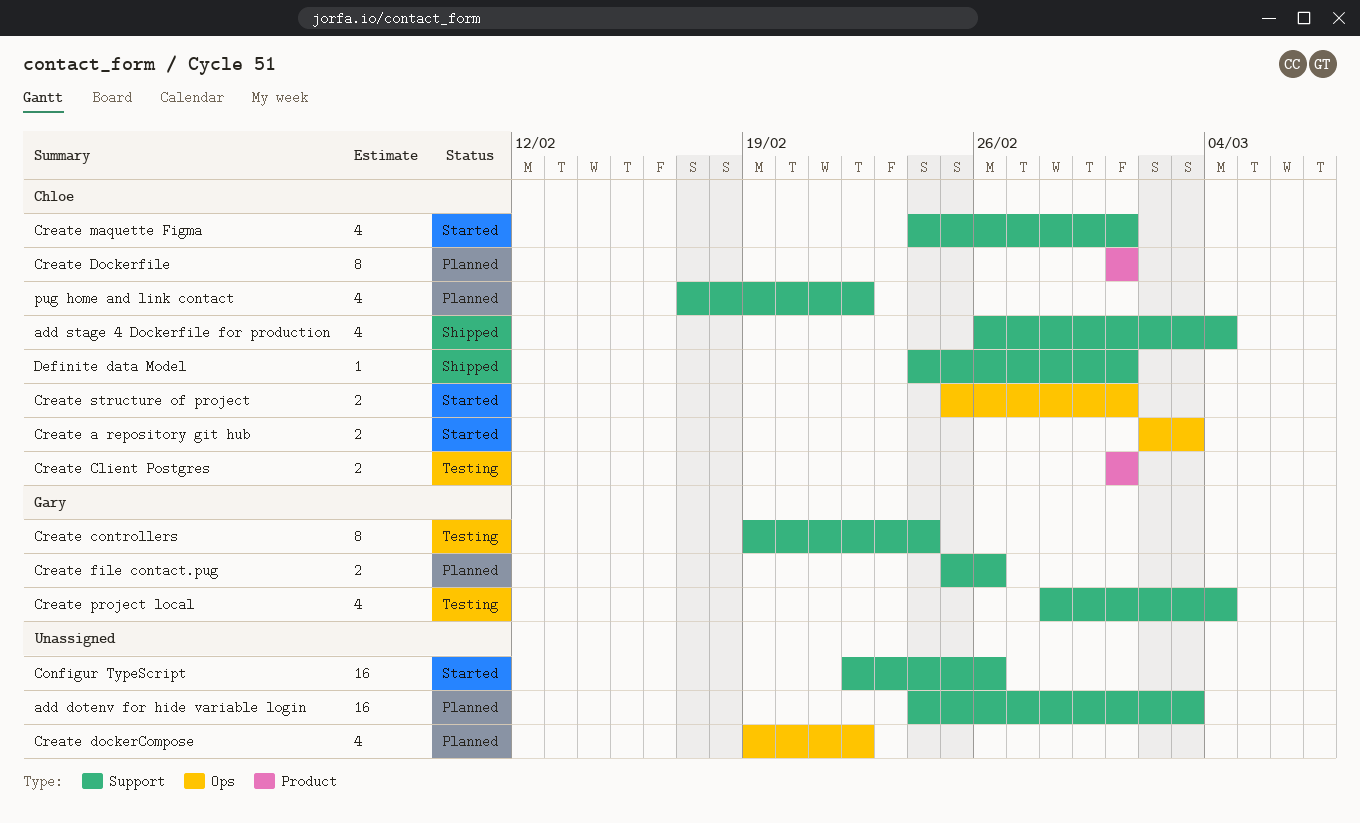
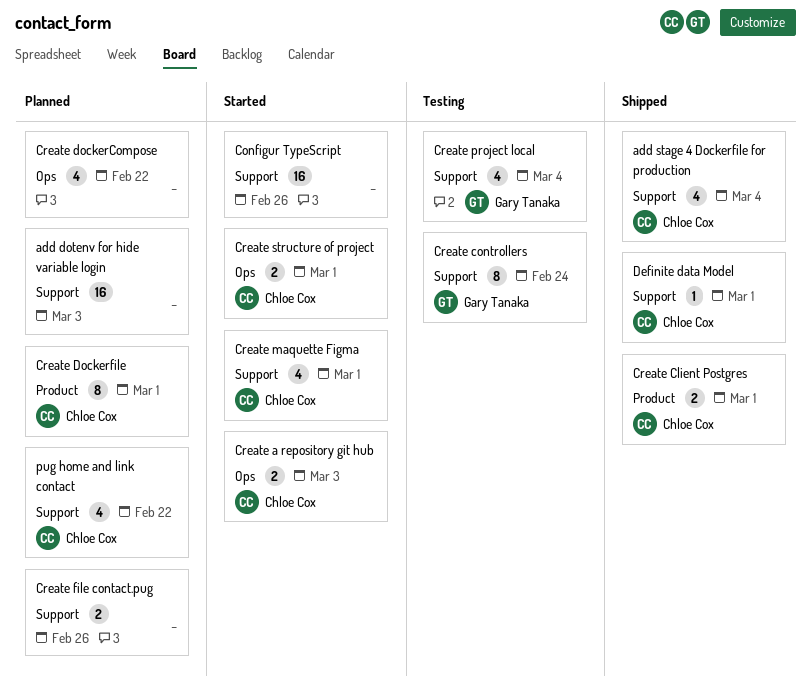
Create Client Postgres, status: Testing -> Shipped
Create file contact.pug, owner: Gary Tanaka -> none

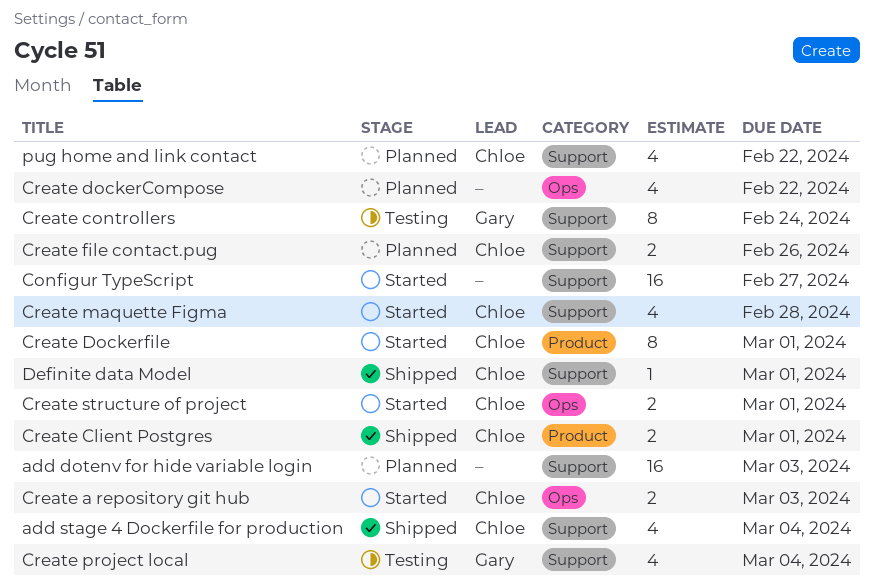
Configur TypeScript, due: Feb 26 -> Feb 27
Create Dockerfile, status: Planned -> Started
Create file contact.pug, owner: none -> Chloe Cox
Create maquette Figma, due: Mar 1 -> Feb 28

